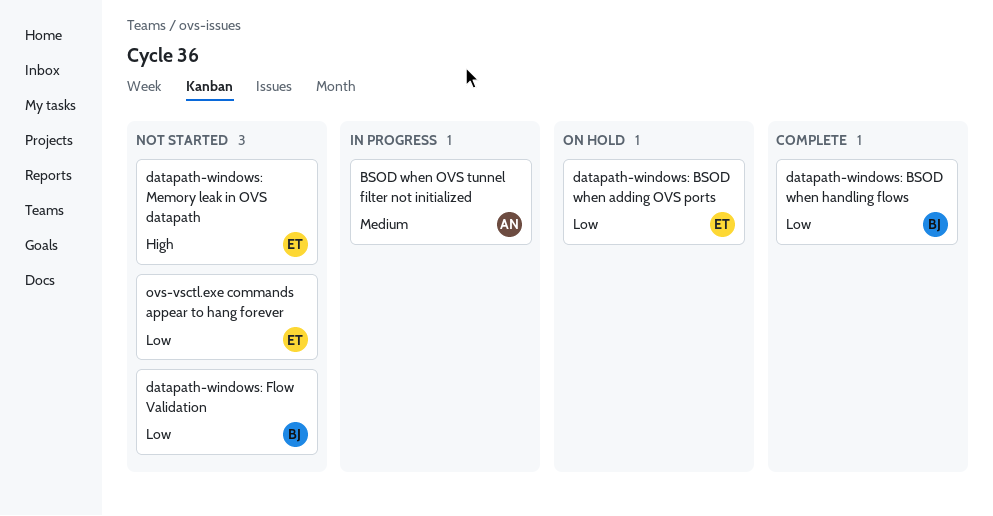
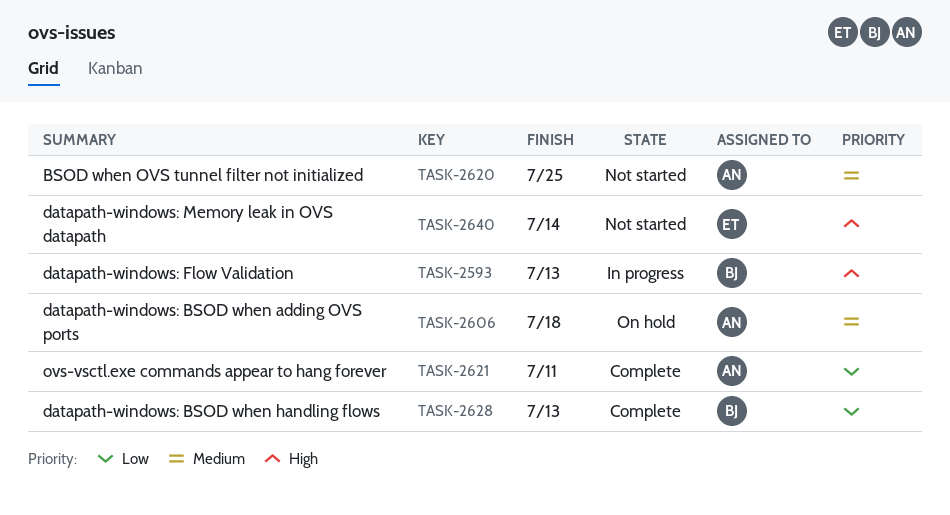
BSOD when OVS tunnel filter not initialized, status: In progress -> Not started
datapath-windows: BSOD when adding OVS ports, owner: ET -> AN
datapath-windows: BSOD when adding OVS ports, priority: Low -> Medium
datapath-windows: Flow Validation, status: Not started -> In progress
datapath-windows: Flow Validation, priority: Low -> High
ovs-vsctl.exe commands appear to hang forever, status: Not started -> Complete
ovs-vsctl.exe commands appear to hang forever, owner: ET -> AN

